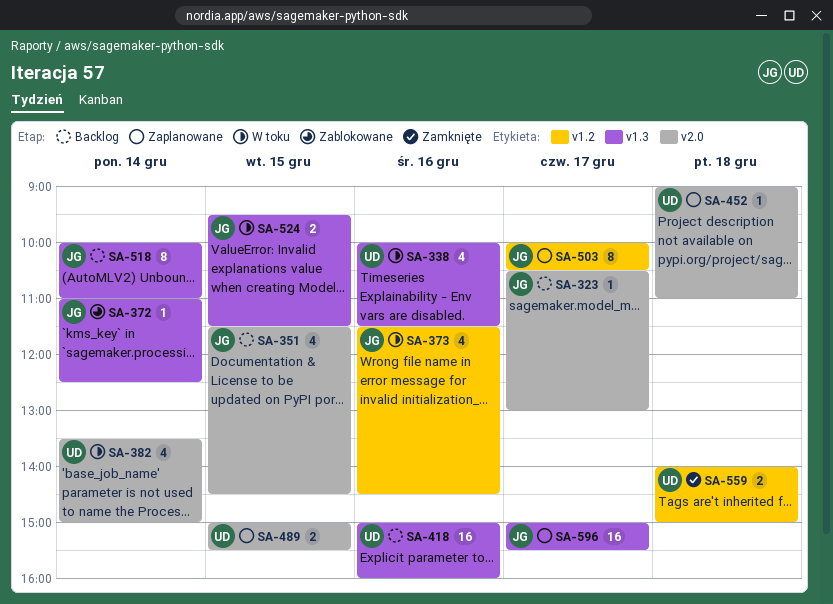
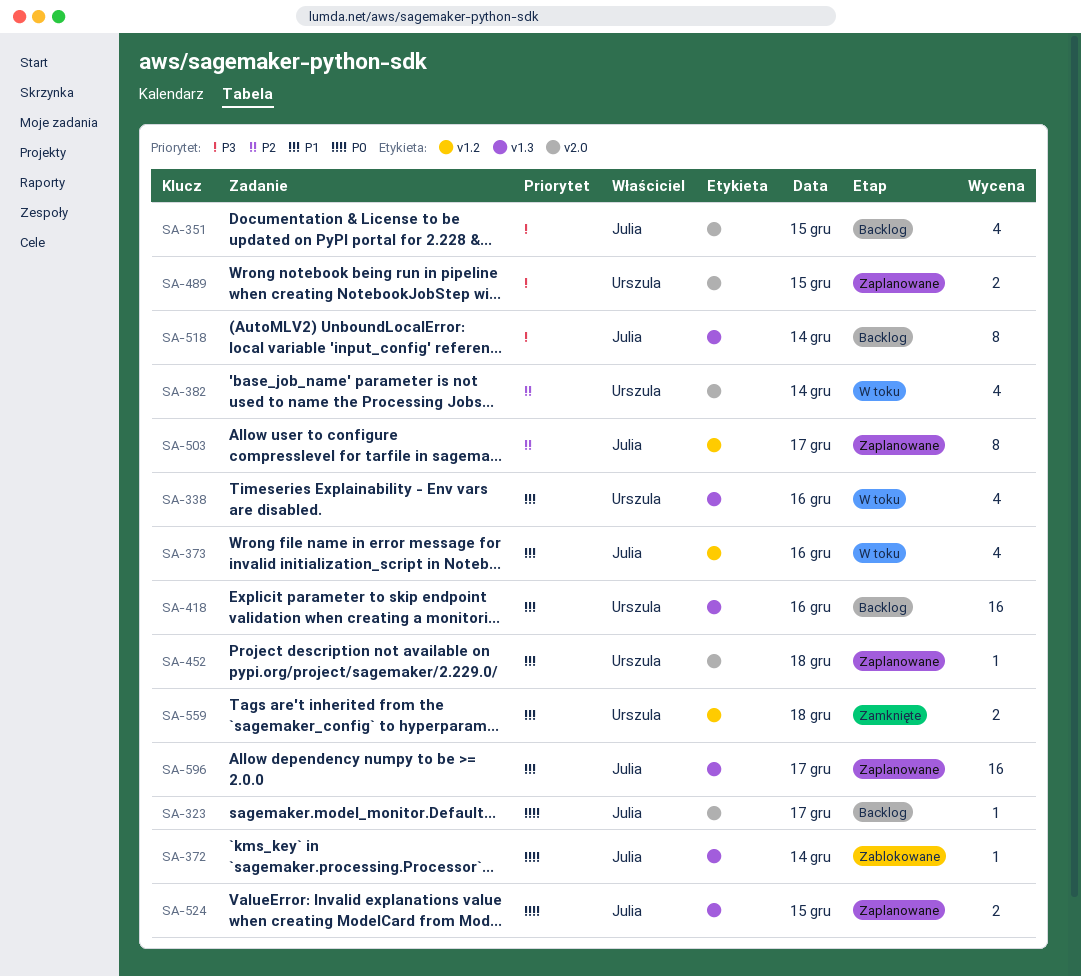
SA-524, status: W toku -> Zaplanowane

